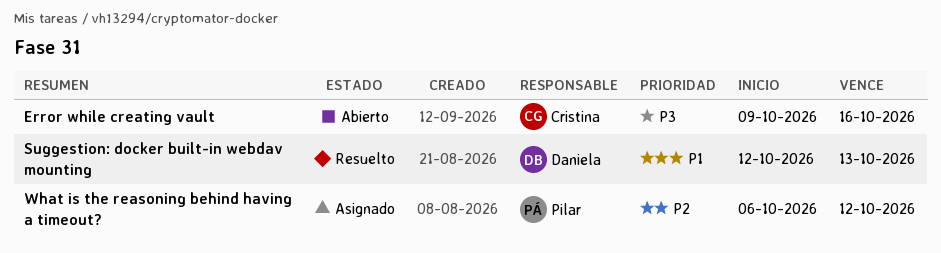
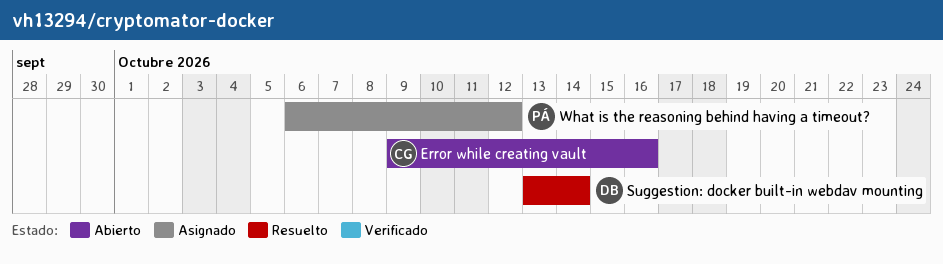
Suggestion: docker built-in webdav mounting, start: Oct 12 -> Oct 13
Suggestion: docker built-in webdav mounting, due: Oct 13 -> Oct 14

